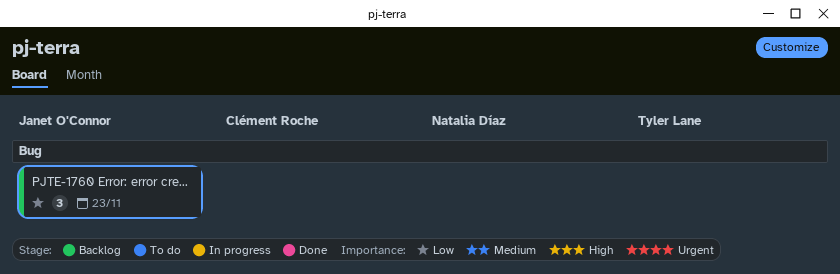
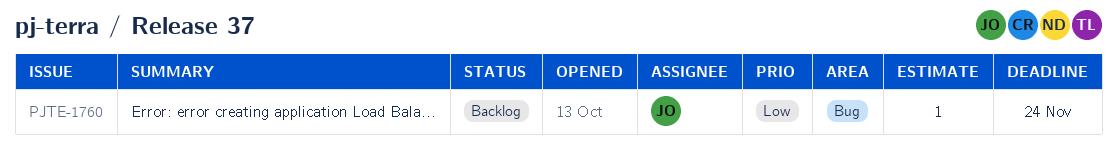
PJTE-1760, estimate: 3 -> 1
PJTE-1760, due: Nov 23 -> Nov 24

